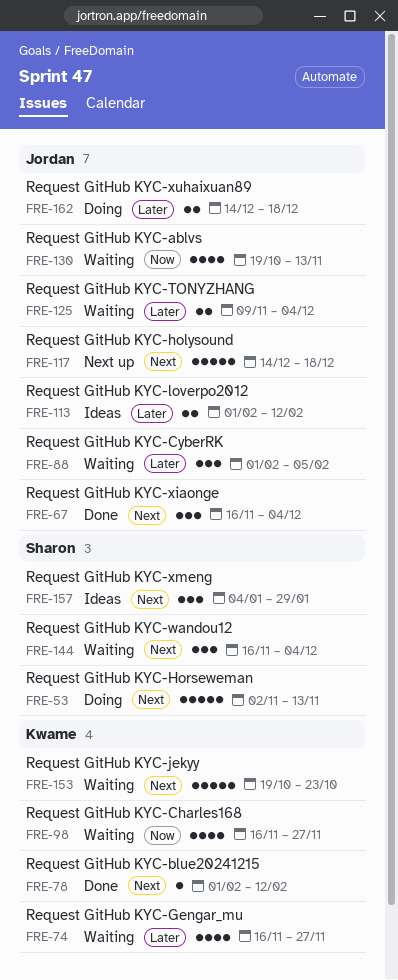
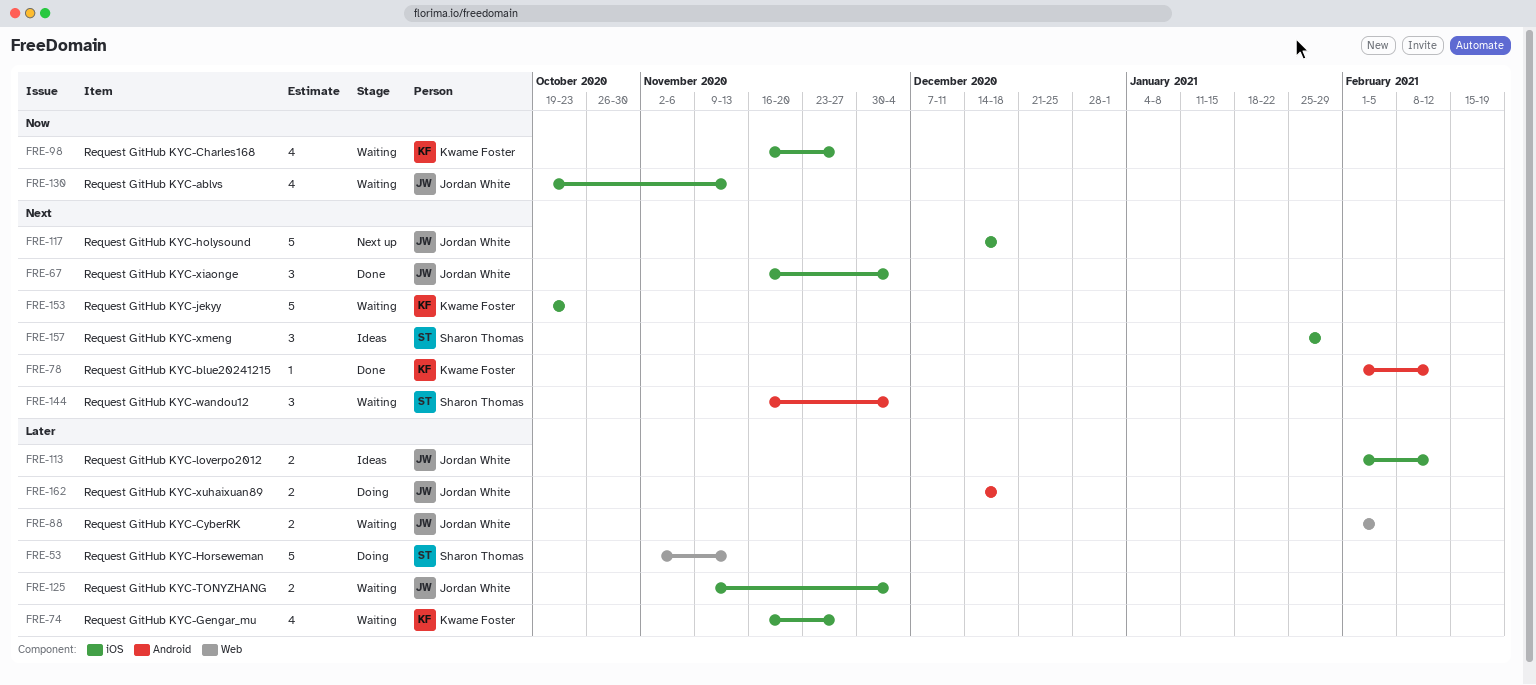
FRE-53, priority: Next -> Later
FRE-88, estimate: 3 -> 2
FRE-157, start: Jan 4 -> Jan 25

